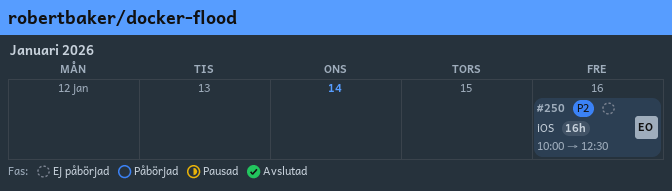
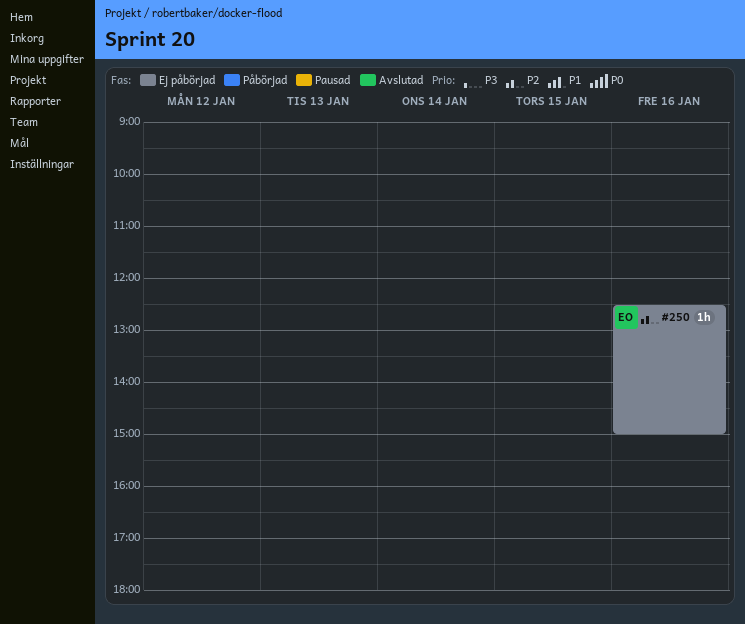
#250, estimate: 16h -> 1h
#250, begins: 10:00 -> 12:30
#250, ends: 12:30 -> 15:00

